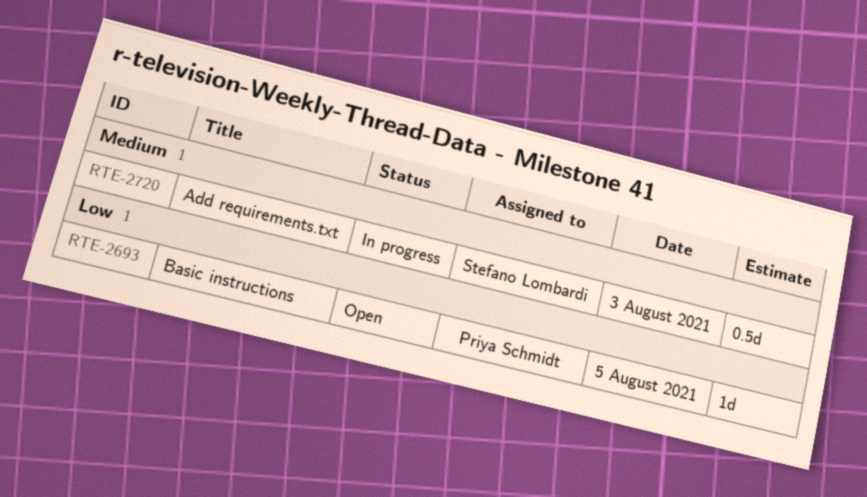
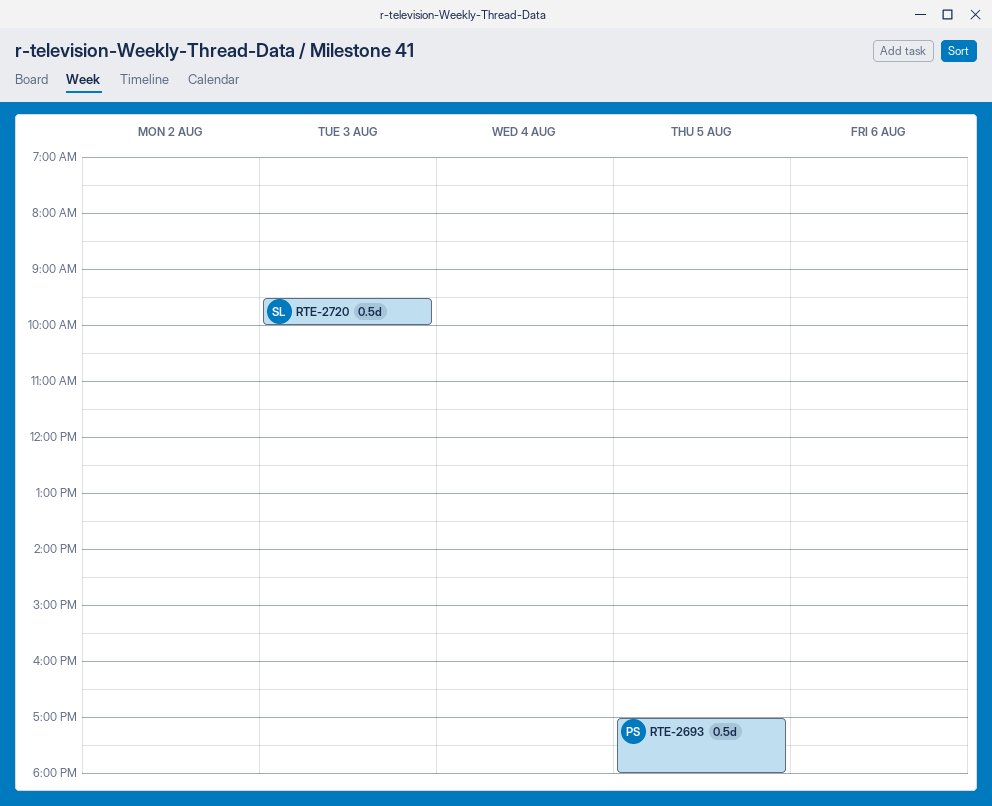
RTE-2693, estimate: 1d -> 0.5d

